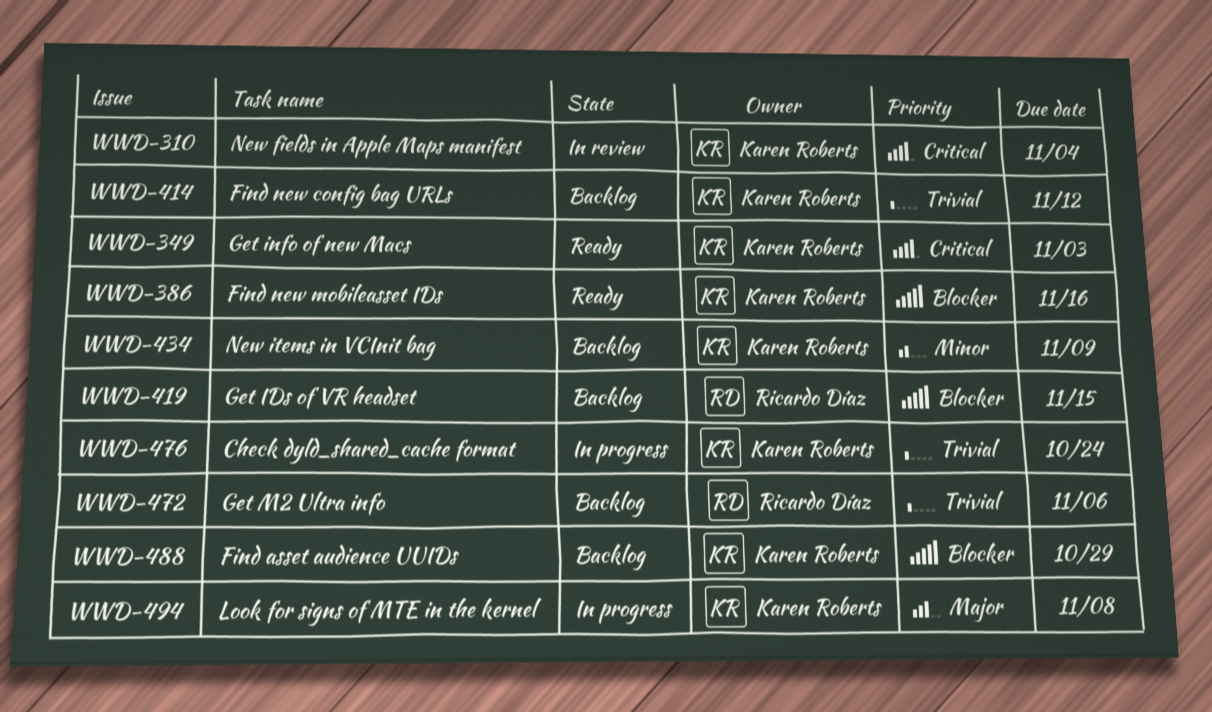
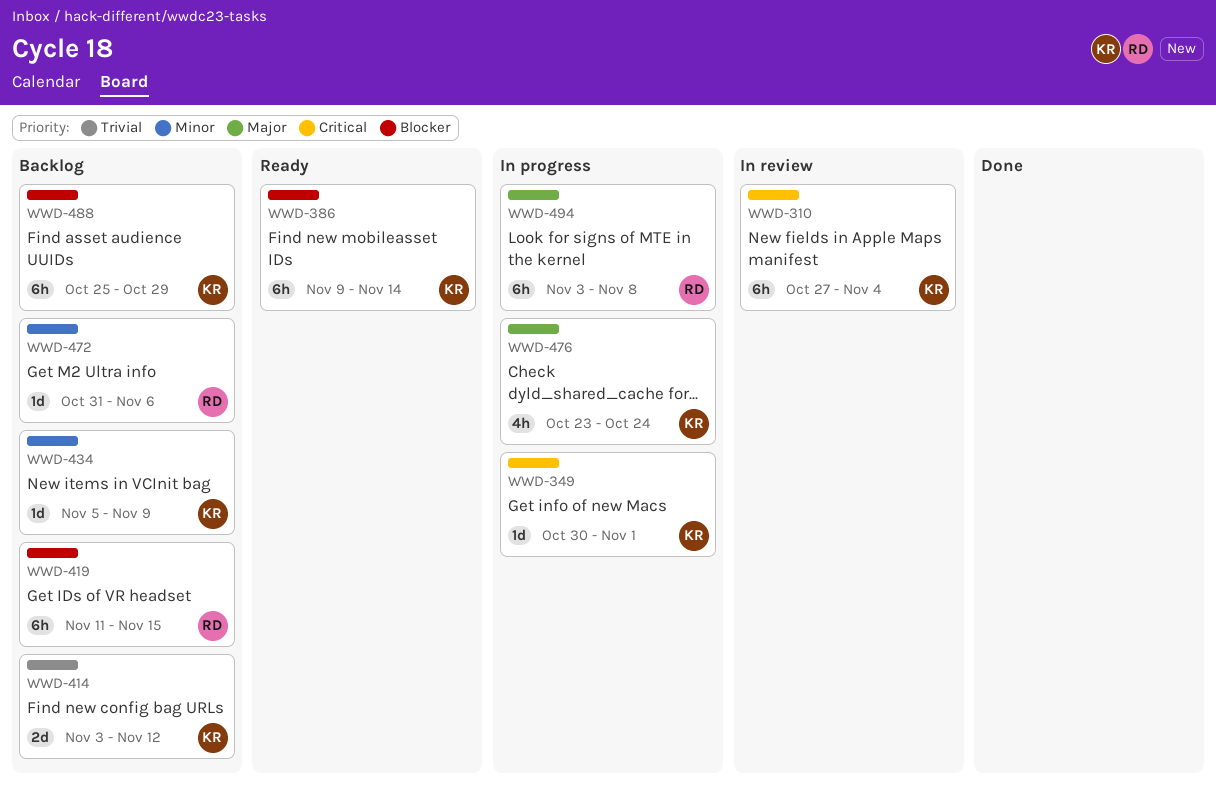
WWD-349, status: Ready -> In progress
WWD-349, due: Nov 3 -> Nov 1
WWD-386, due: Nov 16 -> Nov 14
WWD-472, priority: Trivial -> Minor
WWD-476, priority: Trivial -> Major
WWD-494, owner: Karen Roberts -> Ricardo Díaz

